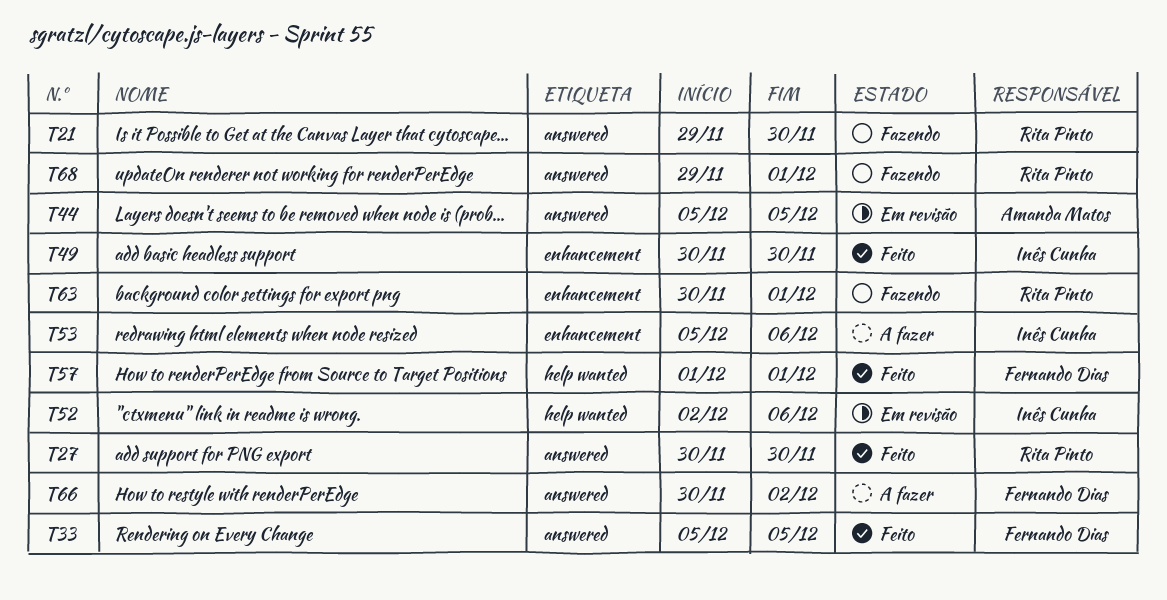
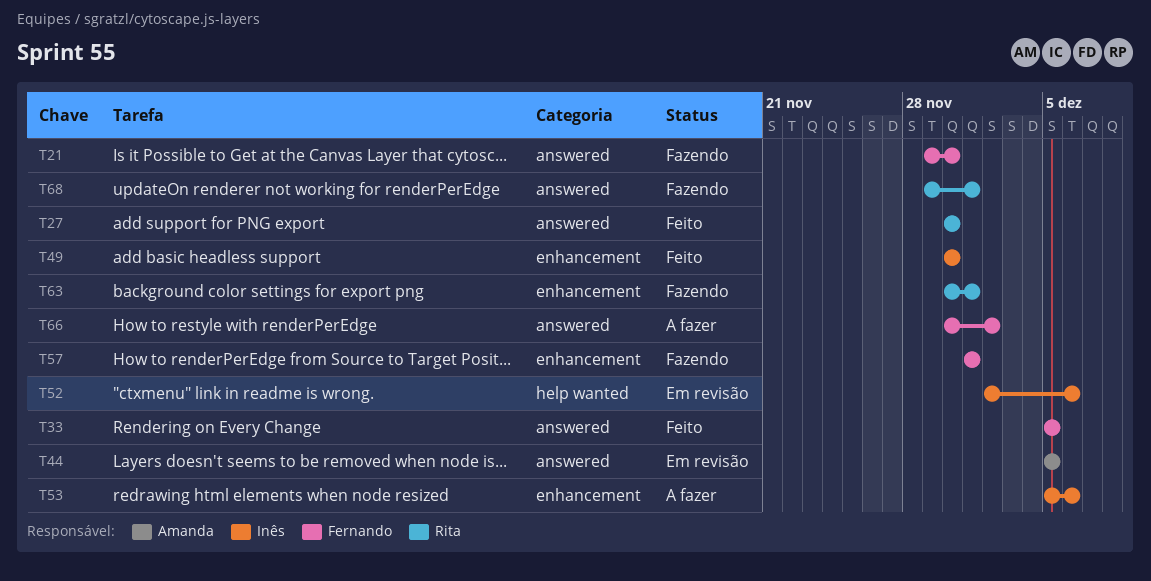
T21, owner: Rita Pinto -> Fernando Dias
T57, status: Feito -> Fazendo
T57, label: help wanted -> enhancement

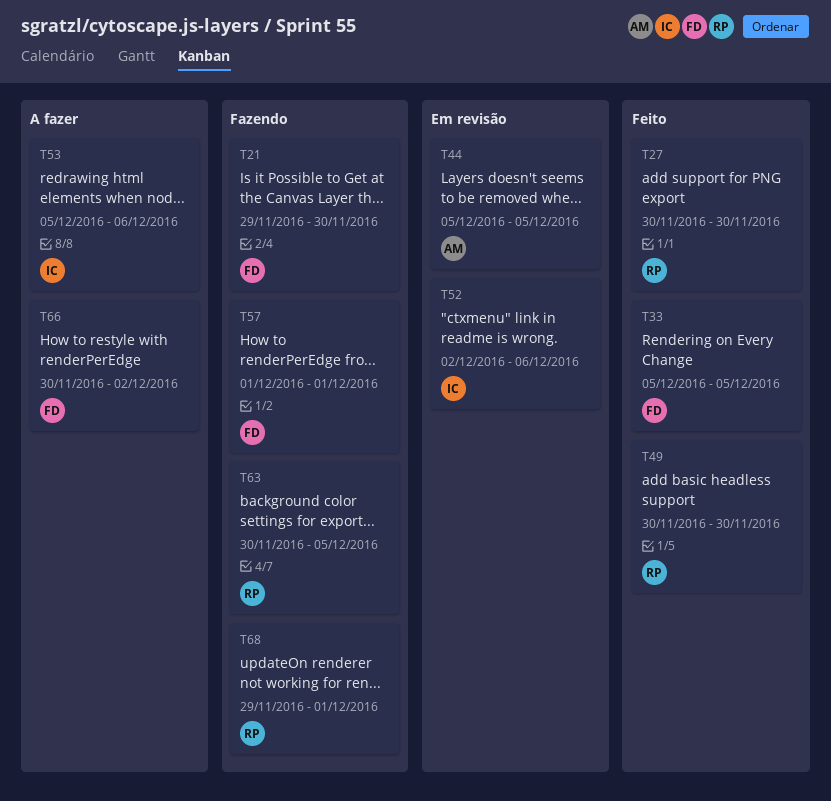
T49, owner: Inês -> Rita
T63, due: Dec 1 -> Dec 5

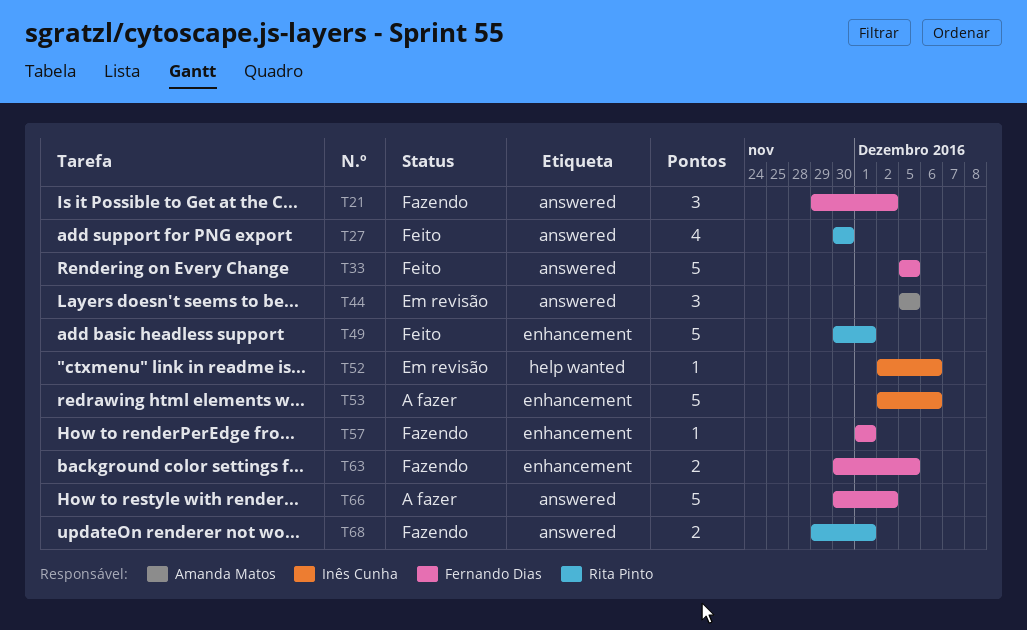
T21, due: Nov 30 -> Dec 2
T49, due: Nov 30 -> Dec 1
T53, start: Dec 5 -> Dec 2
T63, owner: Rita Pinto -> Fernando Dias

